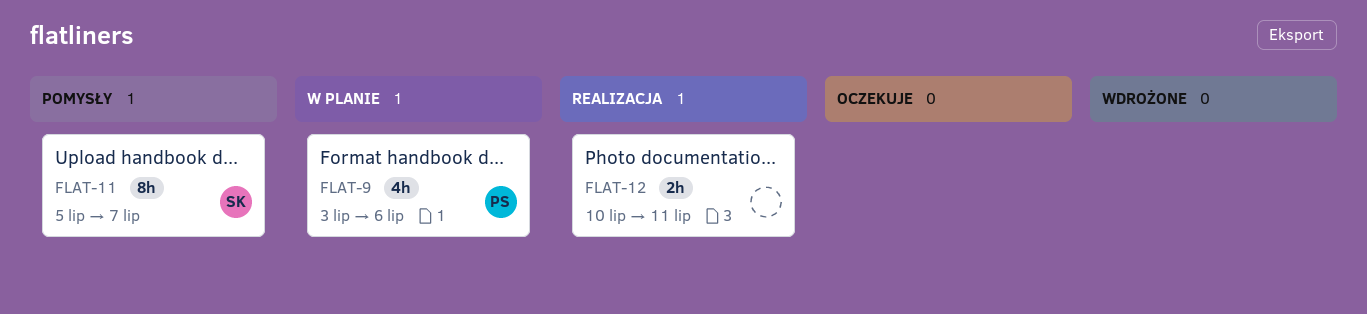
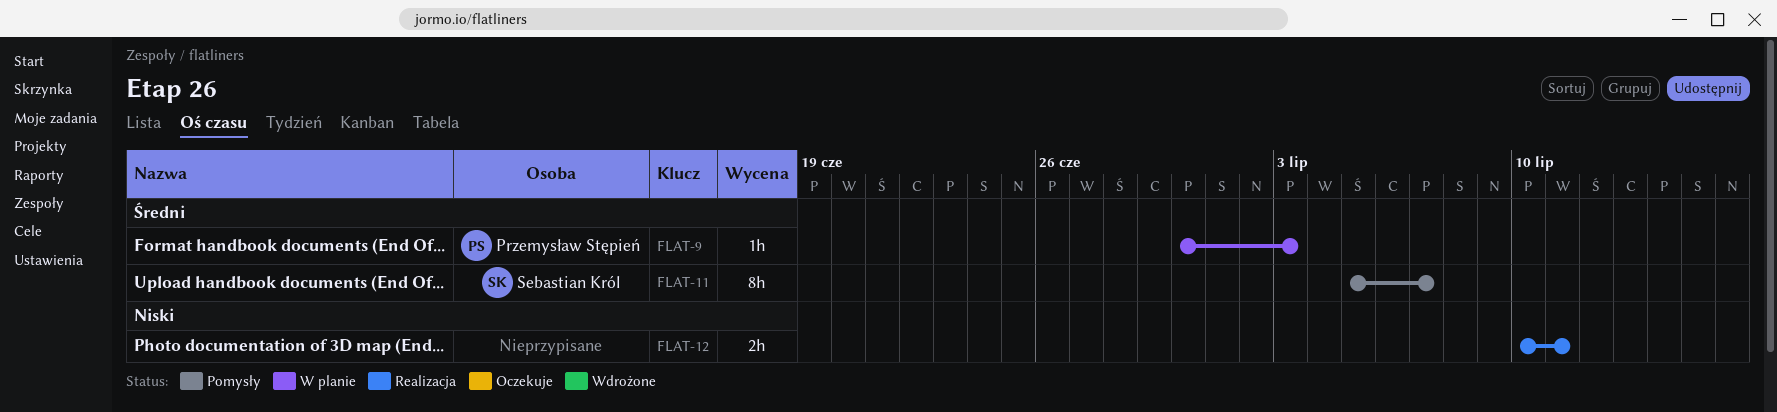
FLAT-9, estimate: 4h -> 1h
FLAT-9, start: Jul 3 -> Jun 30
FLAT-9, due: Jul 6 -> Jul 3

